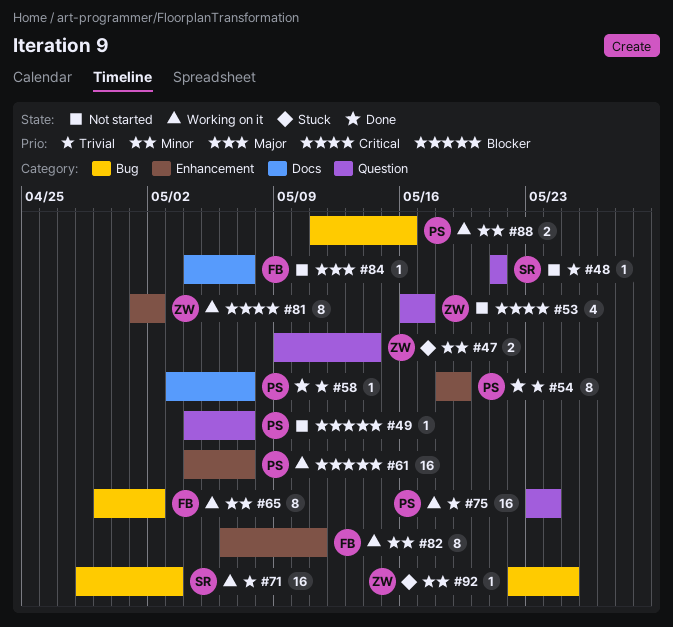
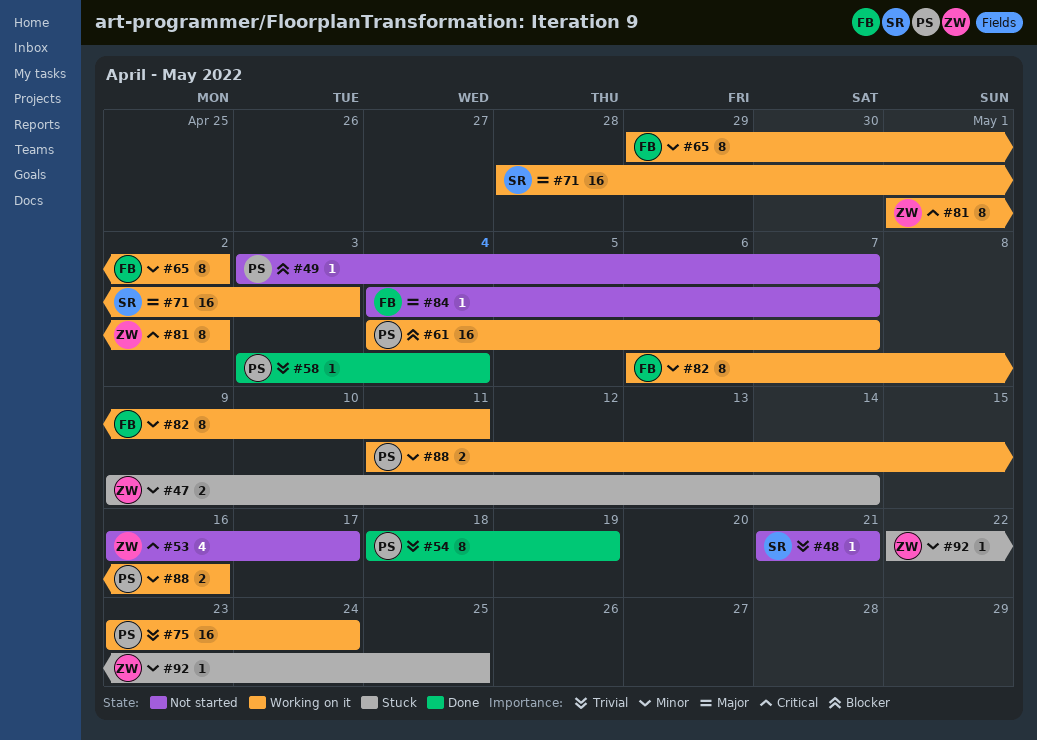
#49, start: May 4 -> May 3
#58, due: May 7 -> May 4
#71, priority: Trivial -> Major

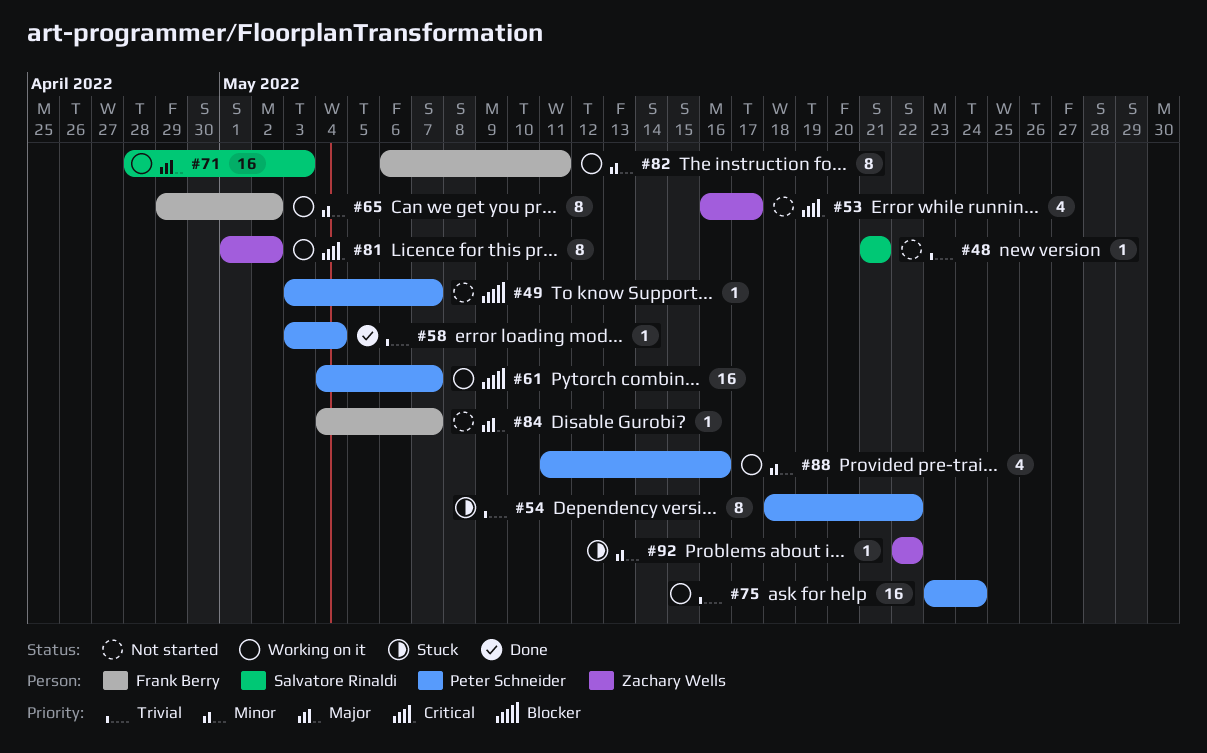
#47: present -> none
#54, status: Done -> Stuck
#54, due: May 19 -> May 22
#88, estimate: 2 -> 4
#92, due: May 25 -> May 22

